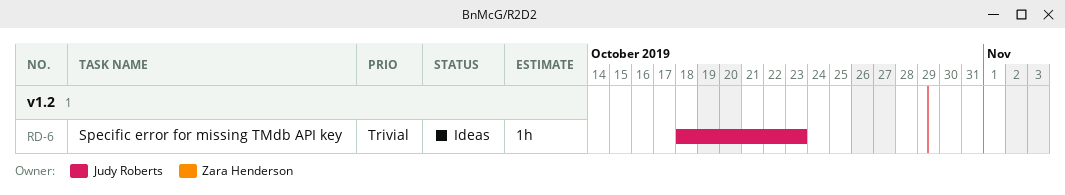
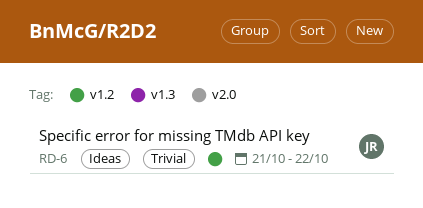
RD-6, start: Oct 18 -> Oct 21
RD-6, due: Oct 23 -> Oct 22

